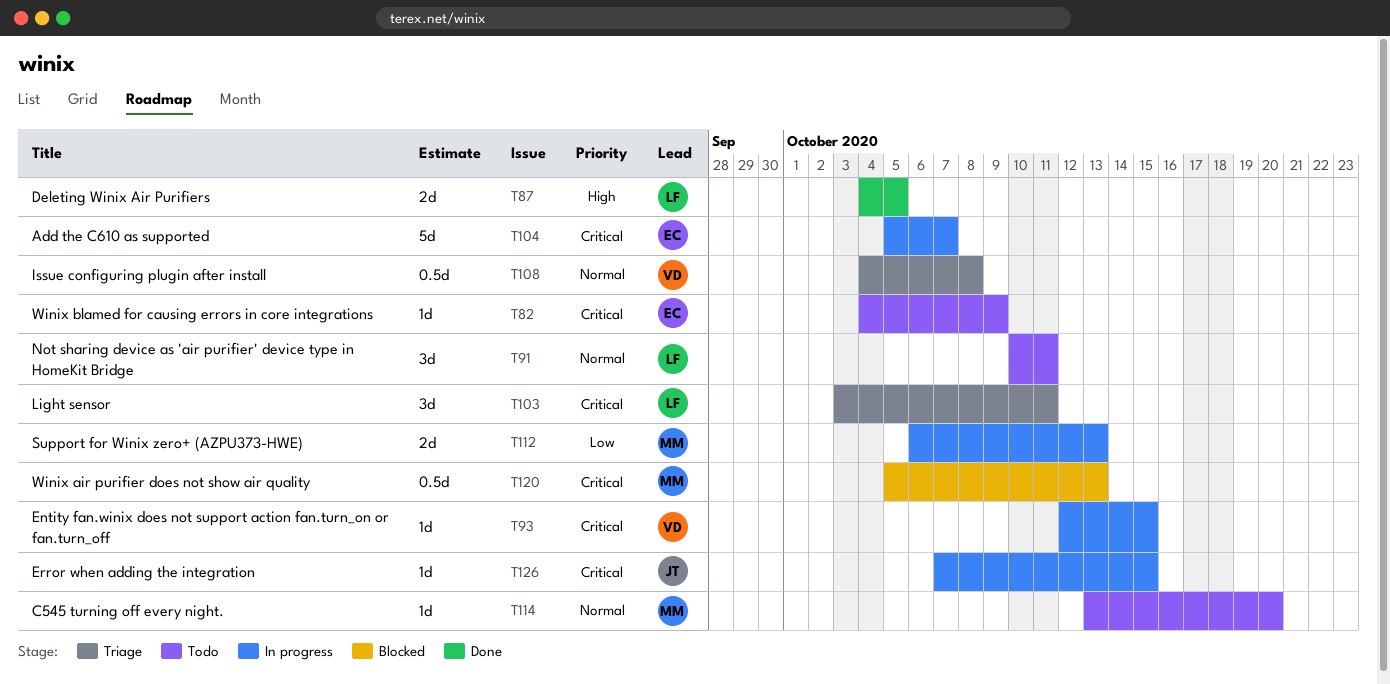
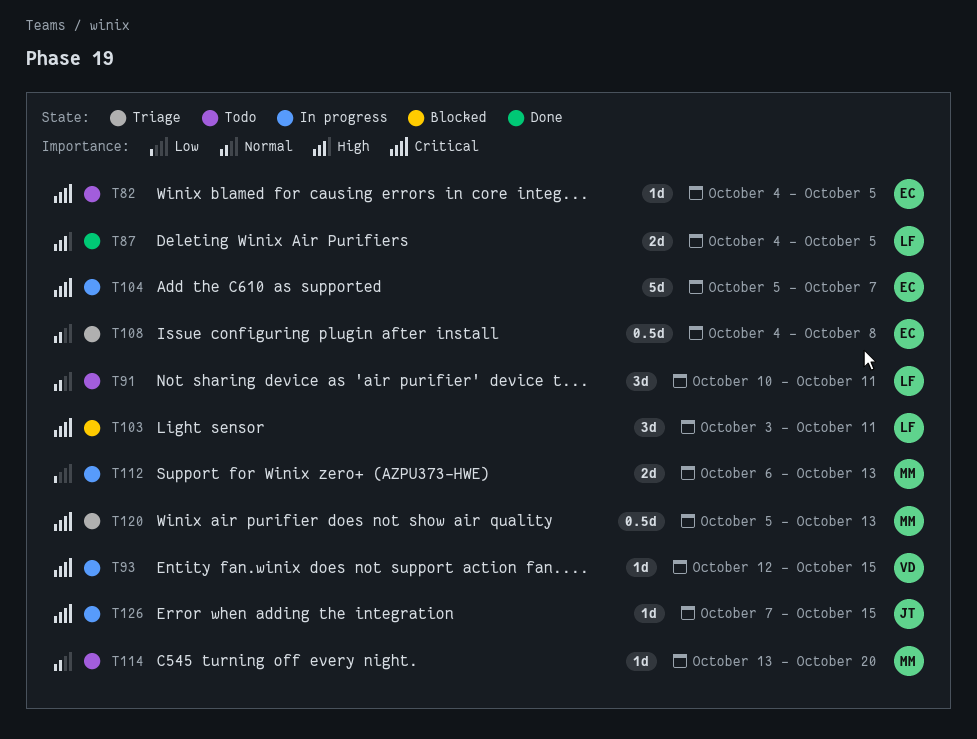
T82, due: Oct 9 -> Oct 5
T103, status: Triage -> Blocked
T108, owner: VD -> EC
T120, status: Blocked -> Triage

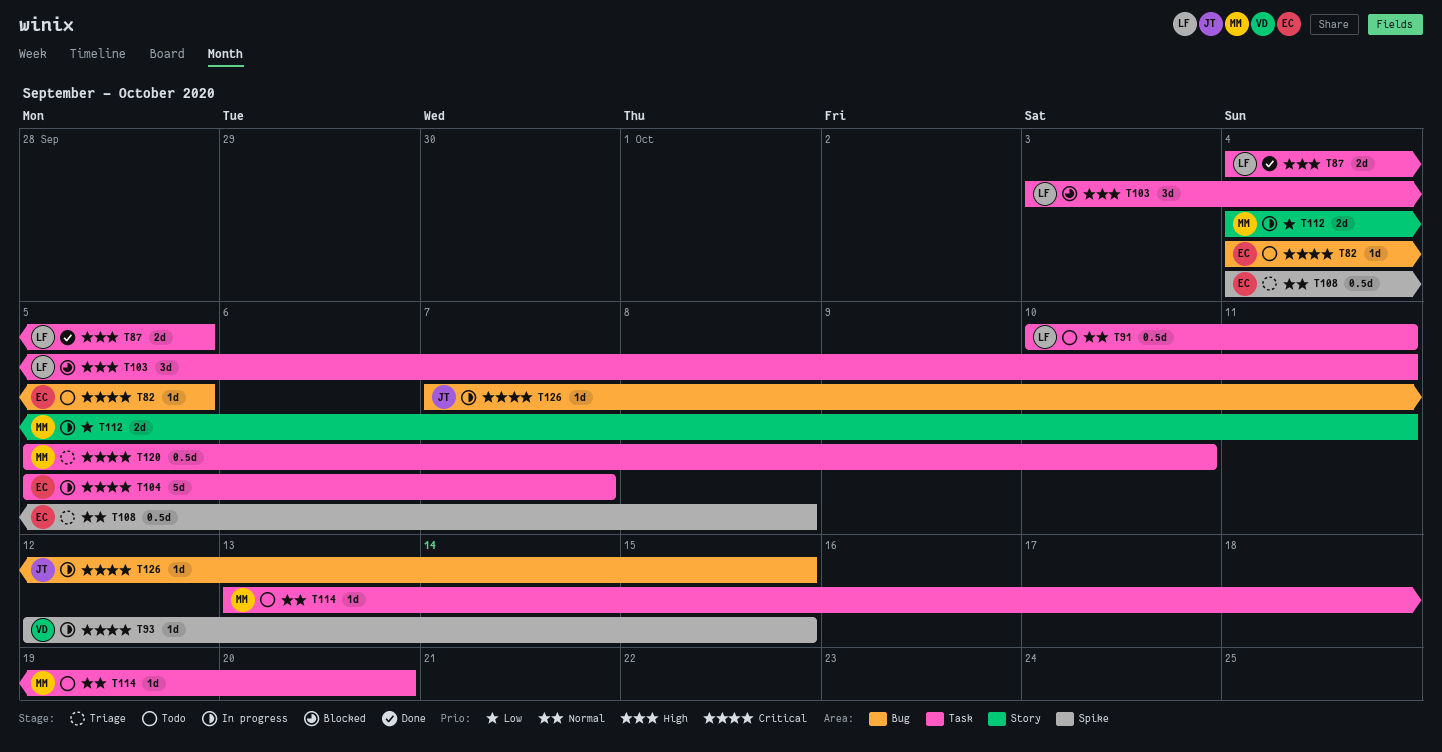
T91, estimate: 3d -> 0.5d
T103, priority: Critical -> High
T112, start: Oct 6 -> Oct 4
T112, due: Oct 13 -> Oct 11
T120, due: Oct 13 -> Oct 10

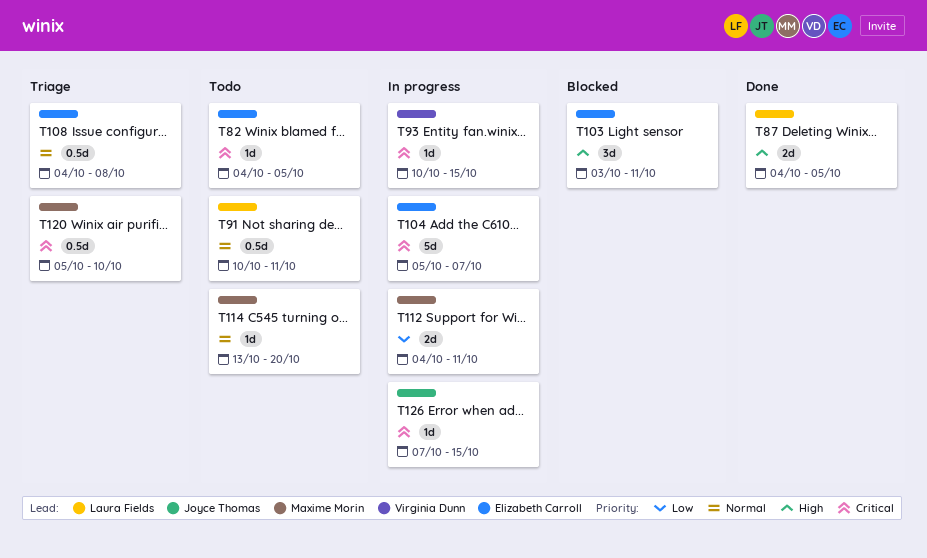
T93, start: Oct 12 -> Oct 10
T103, owner: Laura Fields -> Elizabeth Carroll

